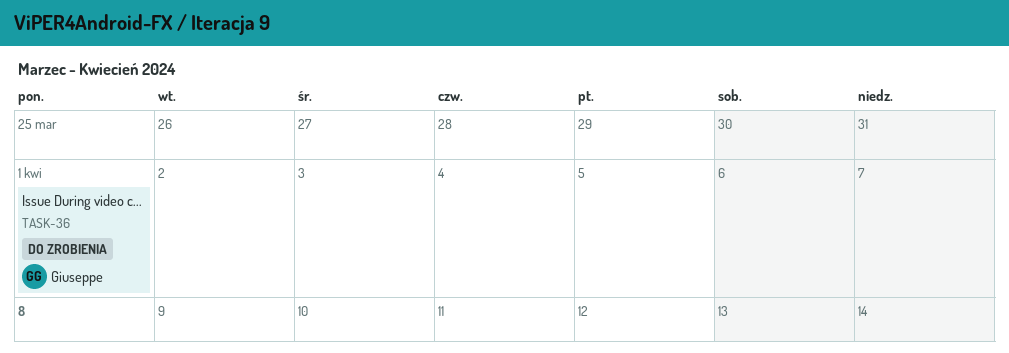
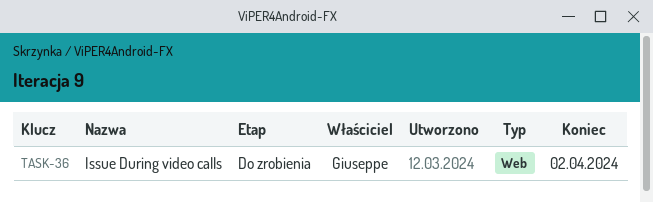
TASK-36, due: Apr 1 -> Apr 2

